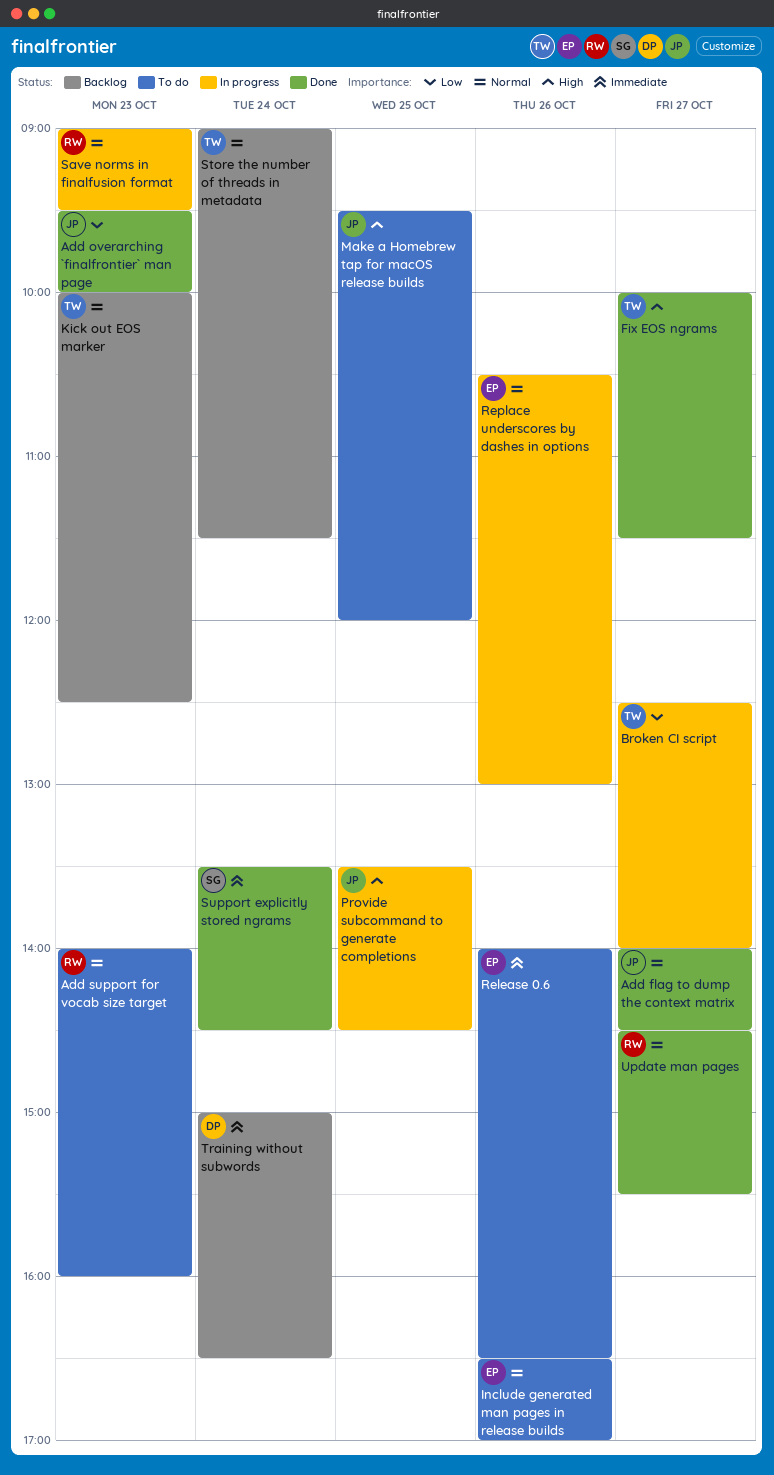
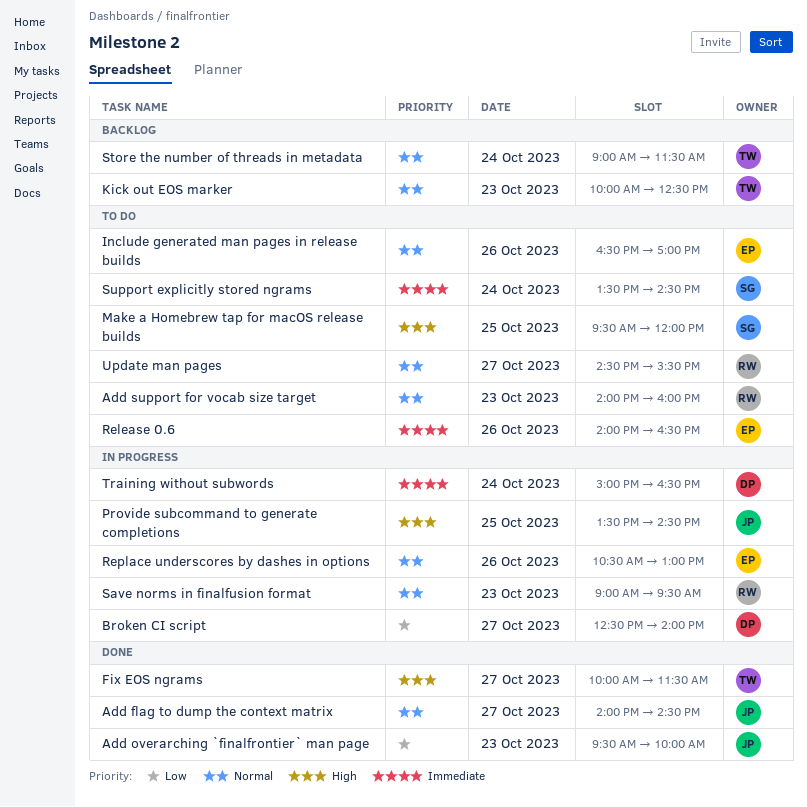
Broken CI script, owner: TW -> DP
Make a Homebrew tap for macOS release builds, owner: JP -> SG
Support explicitly stored ngrams, status: Done -> To do
Training without subwords, status: Backlog -> In progress
Update man pages, status: Done -> To do

